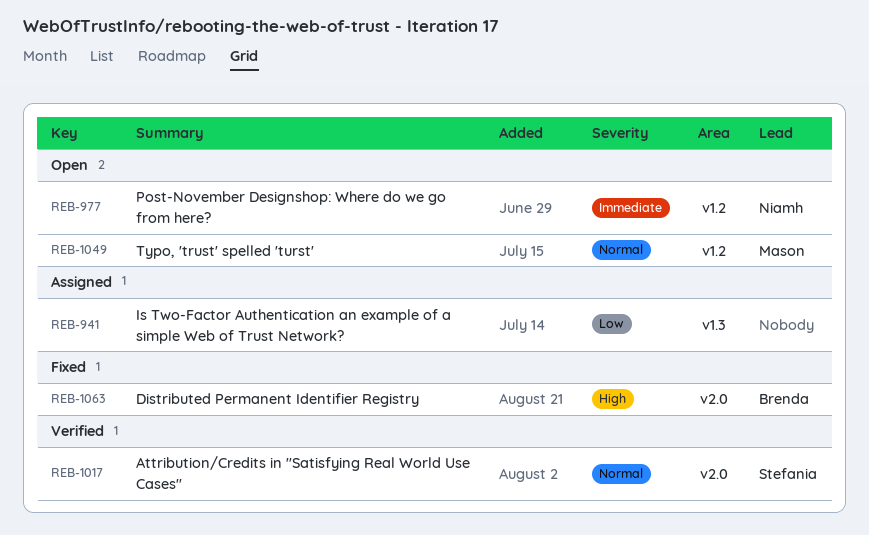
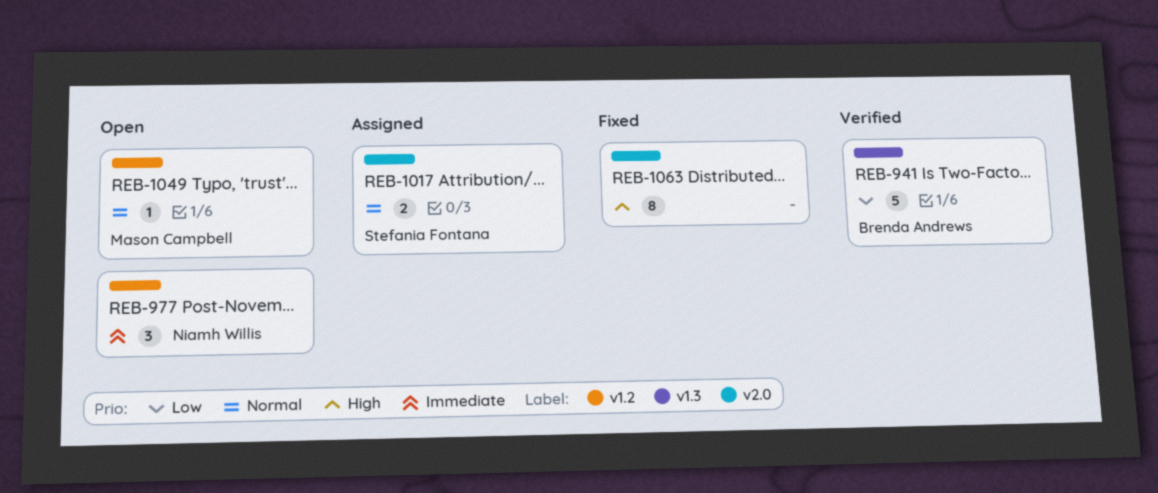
REB-941, status: Assigned -> Verified
REB-941, owner: none -> Brenda Andrews
REB-1017, status: Verified -> Assigned
REB-1063, owner: Brenda Andrews -> none

